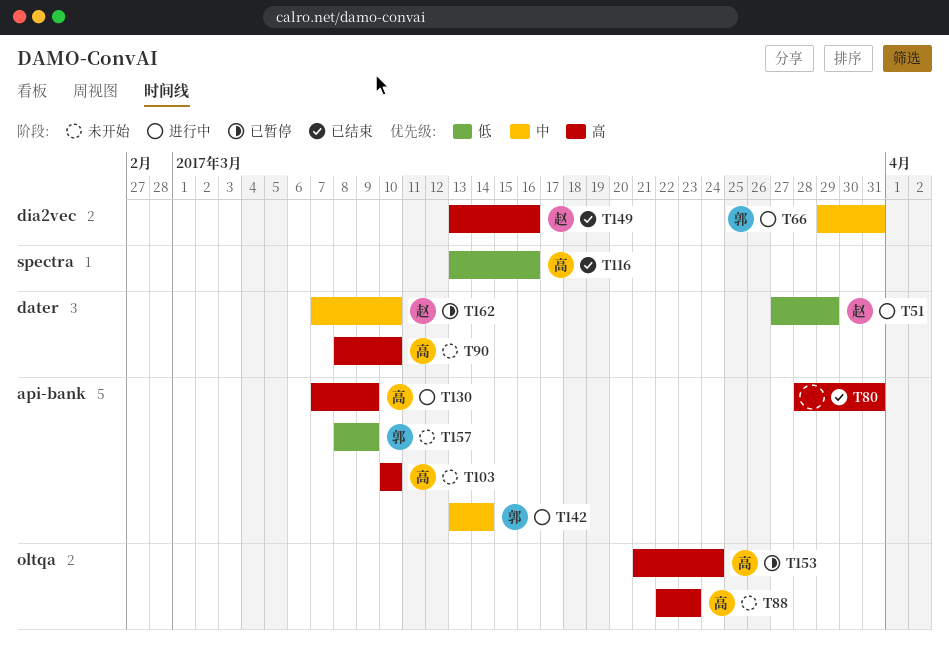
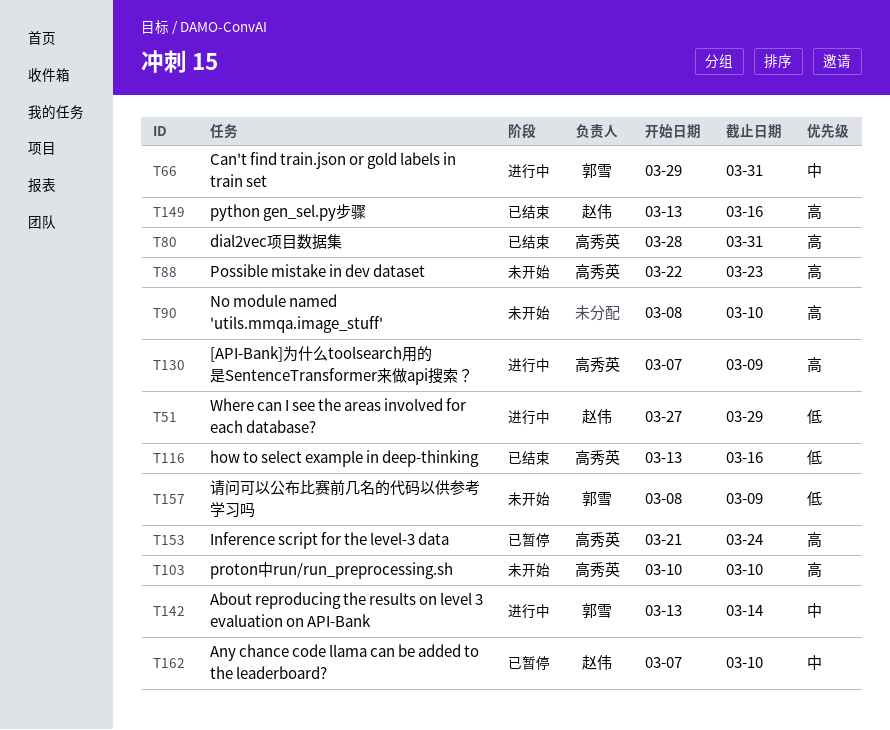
T80, owner: none -> 高秀英
T90, owner: 高秀英 -> none

